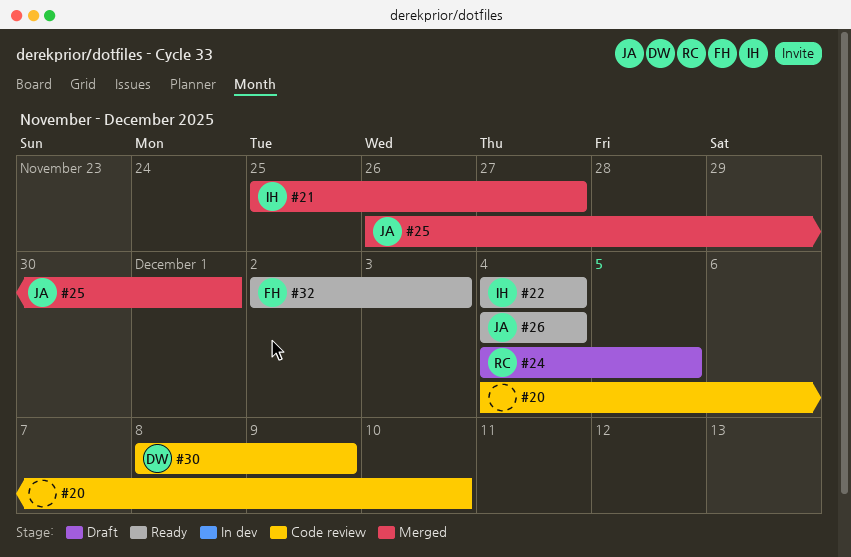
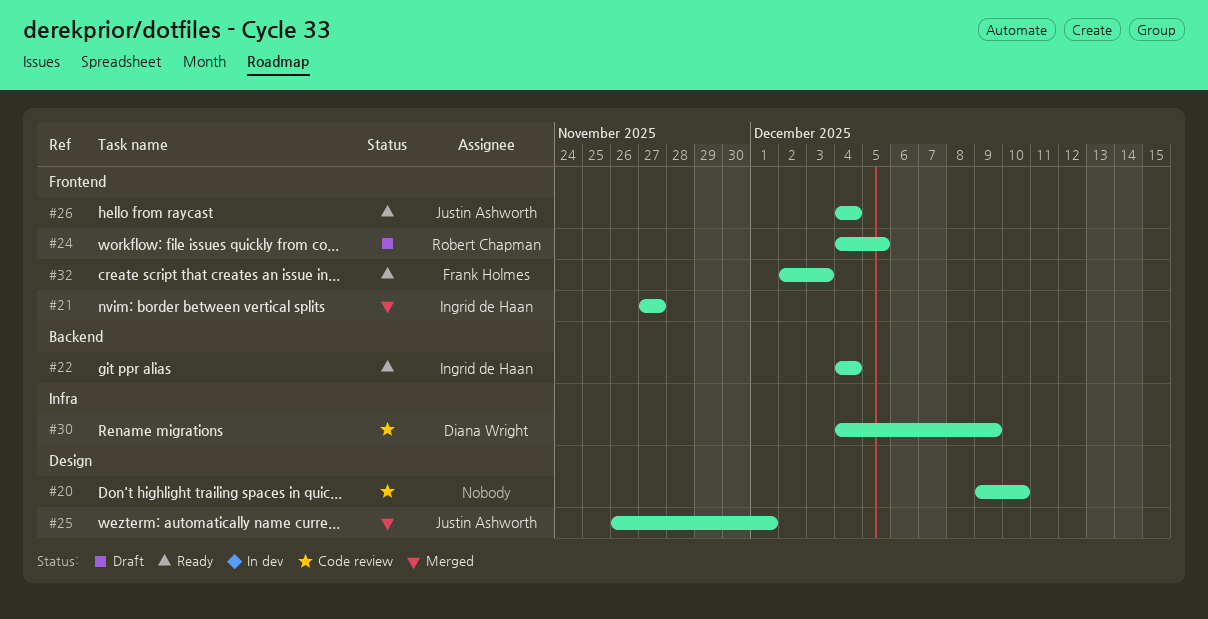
#20, start: Dec 4 -> Dec 9
#21, start: Nov 25 -> Nov 27
#30, start: Dec 8 -> Dec 4

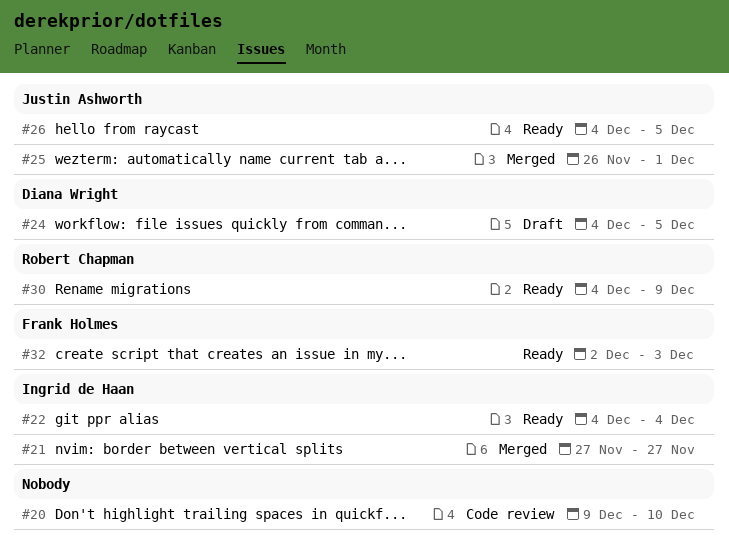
#24, owner: Robert Chapman -> Diana Wright
#26, due: Dec 4 -> Dec 5
#30, status: Code review -> Ready
#30, owner: Diana Wright -> Robert Chapman

